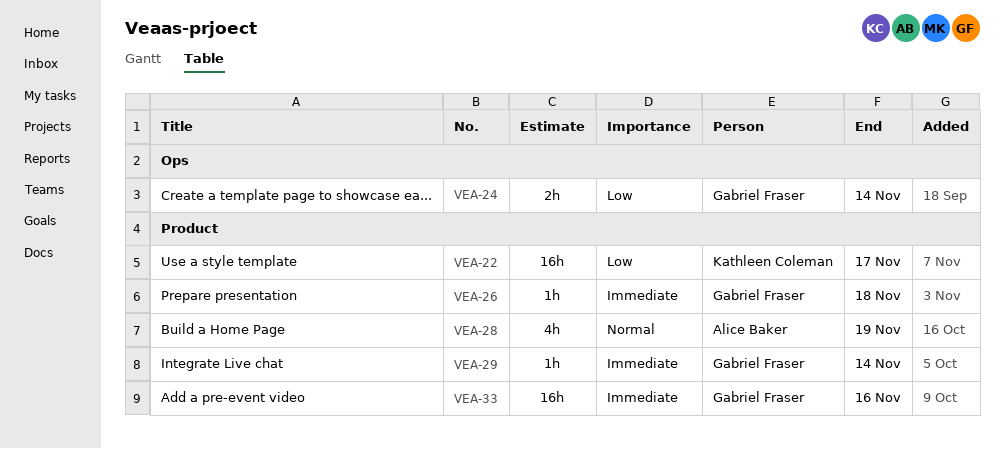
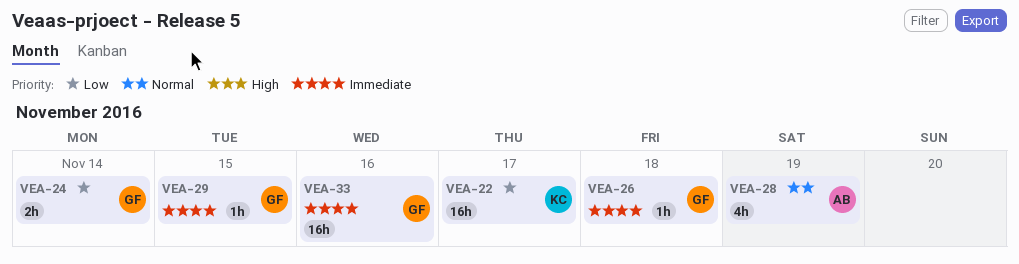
VEA-29, due: Nov 14 -> Nov 15

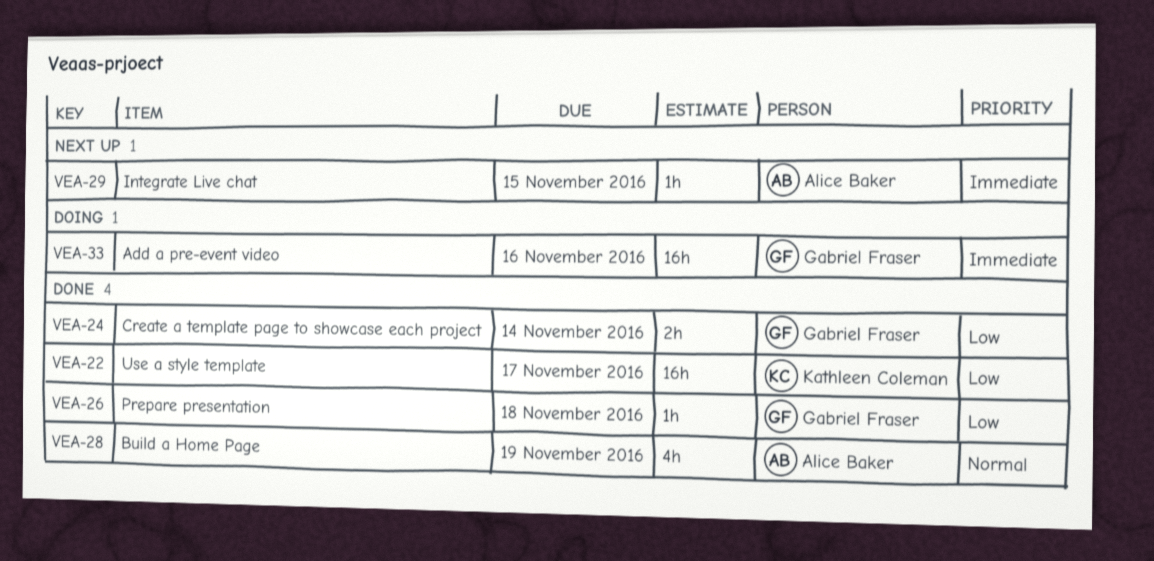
VEA-26, priority: Immediate -> Low
VEA-29, owner: Gabriel Fraser -> Alice Baker

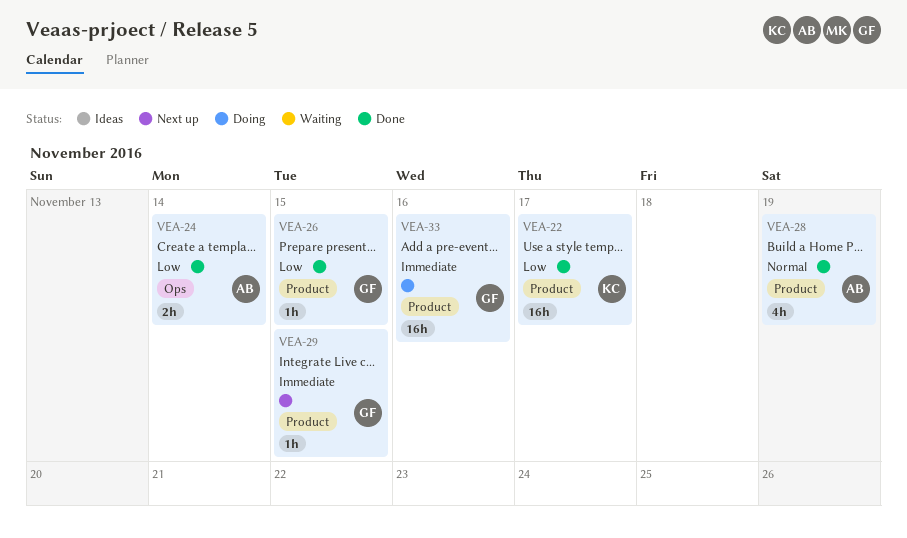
VEA-24, owner: Gabriel Fraser -> Alice Baker
VEA-26, due: Nov 18 -> Nov 15
VEA-29, owner: Alice Baker -> Gabriel Fraser

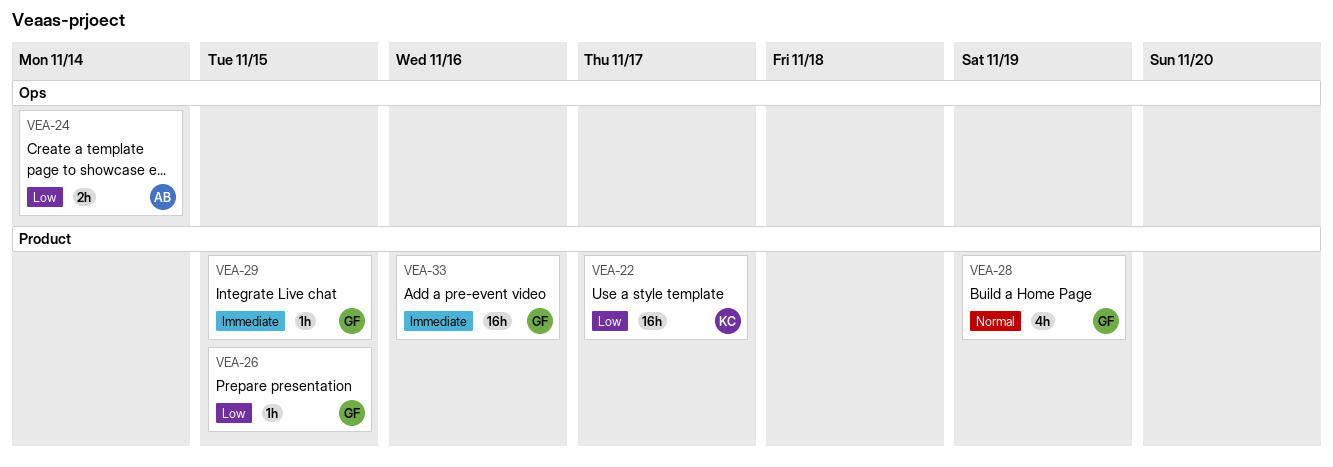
VEA-28, owner: AB -> GF

